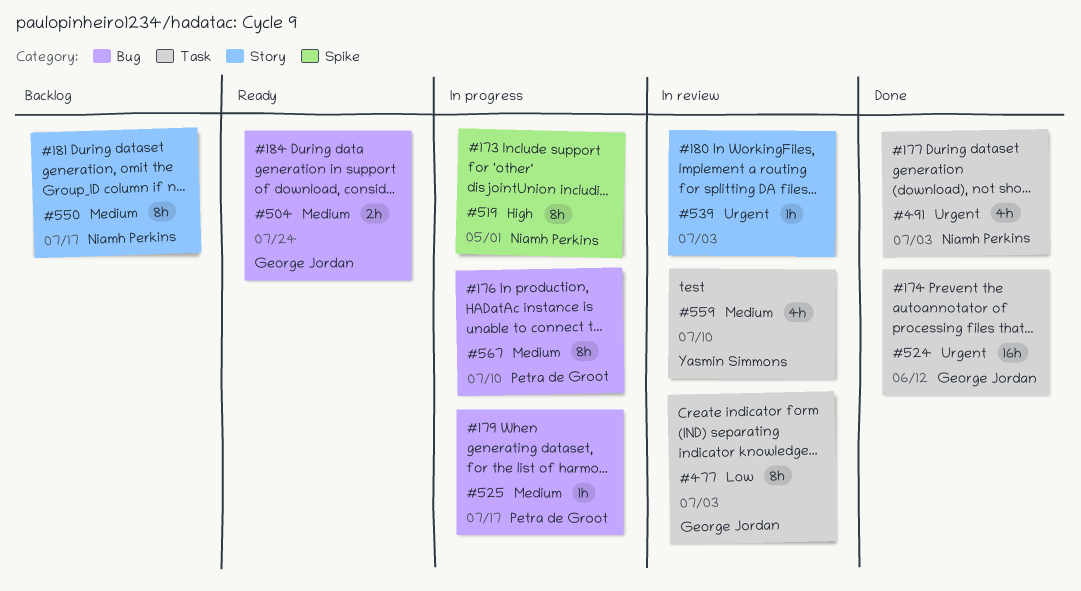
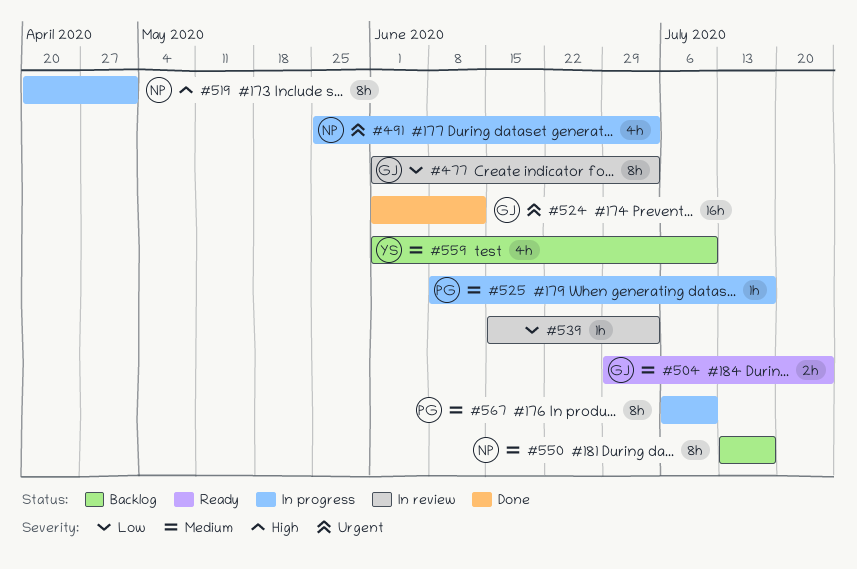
#491, status: Done -> In progress
#539, priority: Urgent -> Low
#559, status: In review -> Backlog

